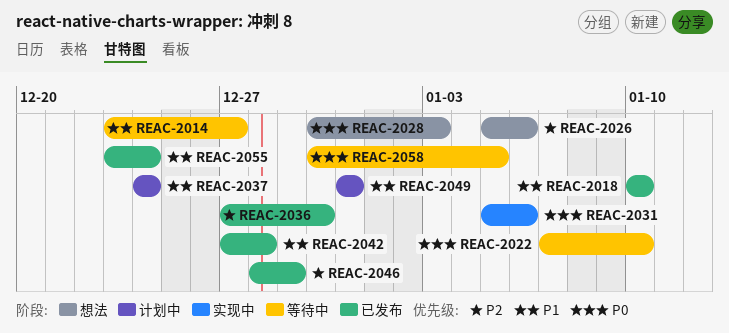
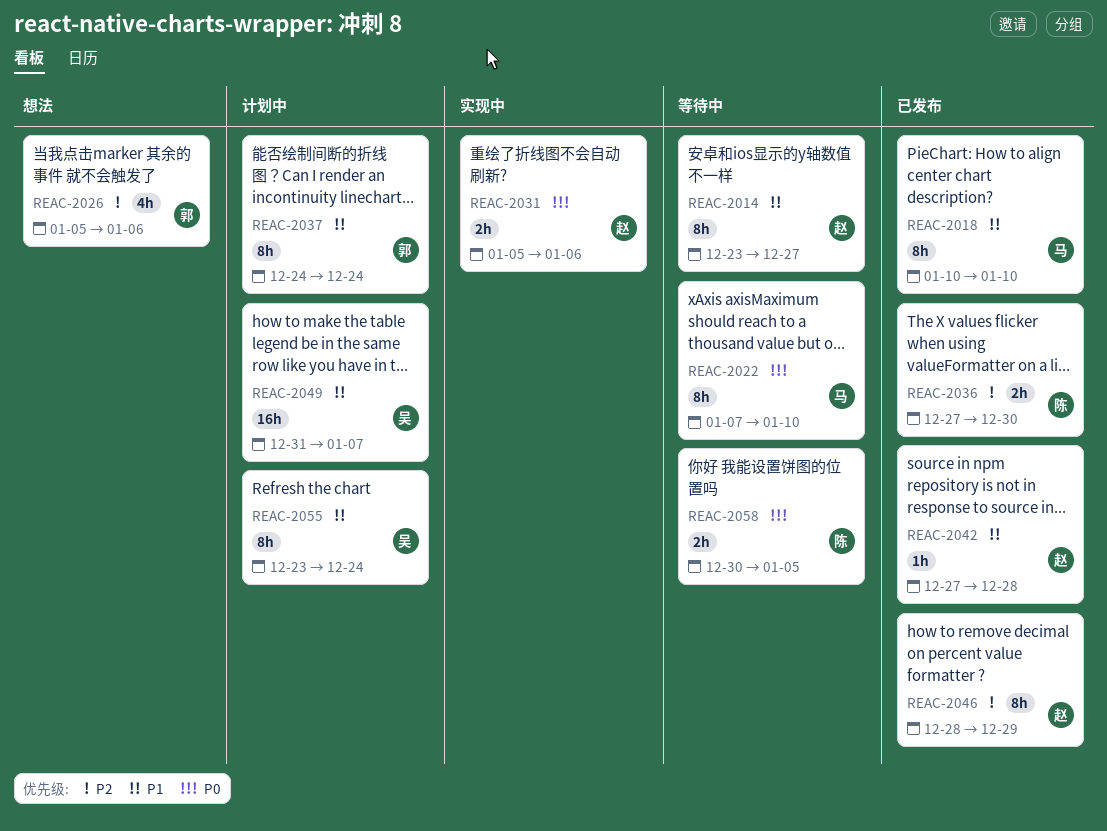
REAC-2028: present -> none
REAC-2049, due: Dec 31 -> Jan 7
REAC-2055, status: 已发布 -> 计划中

